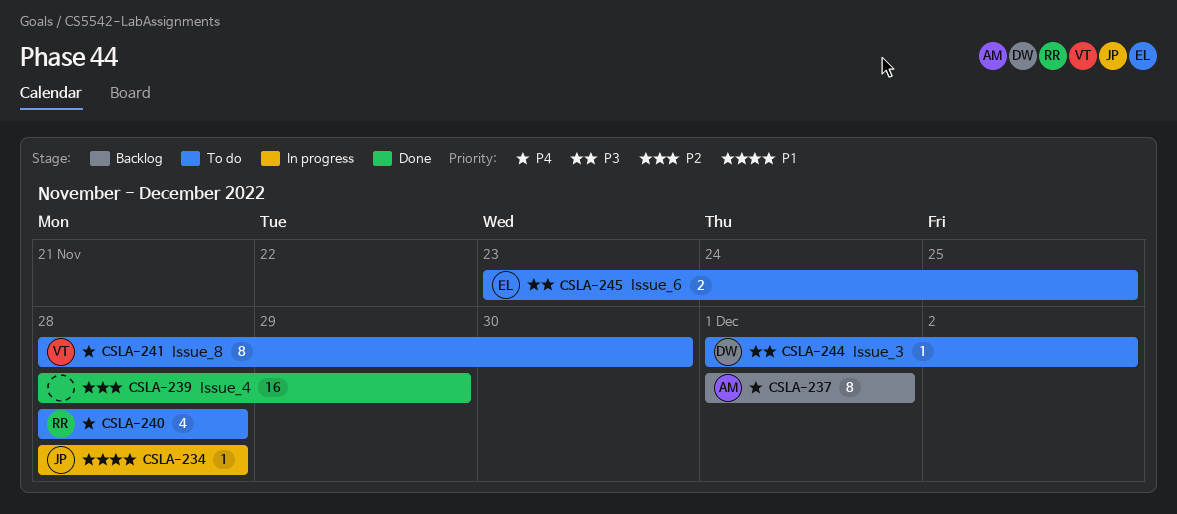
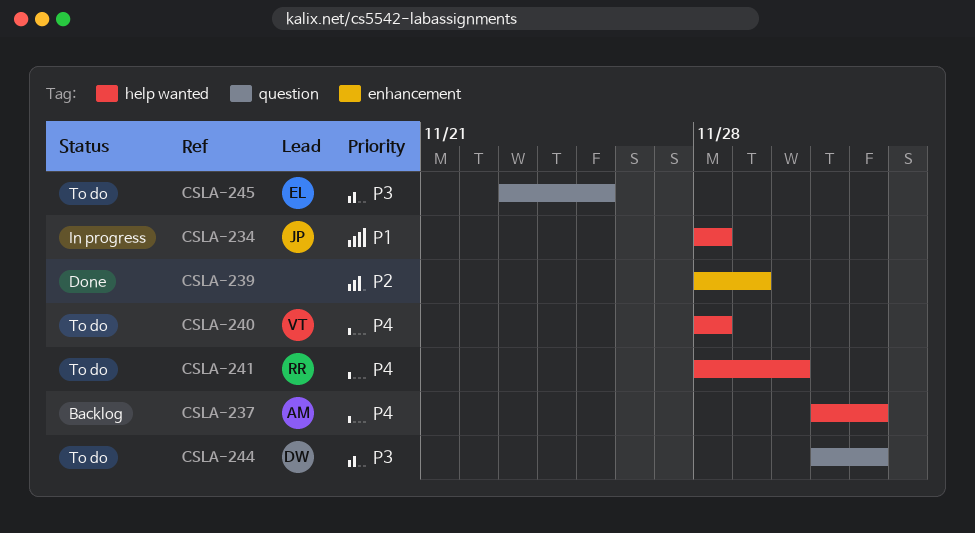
CSLA-237, due: Dec 1 -> Dec 2
CSLA-240, owner: RR -> VT
CSLA-241, owner: VT -> RR

